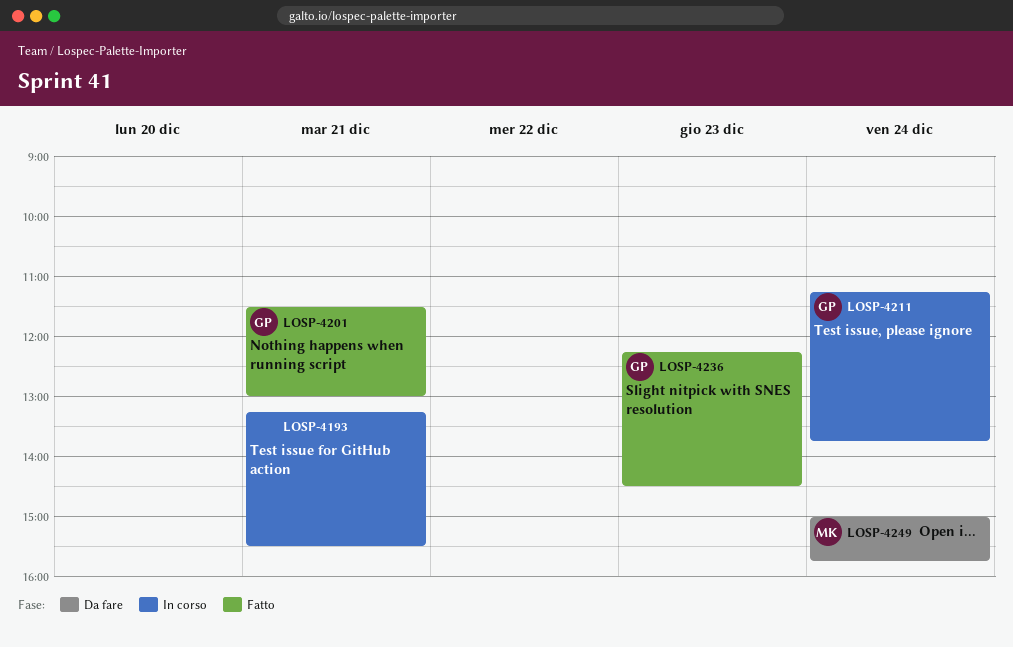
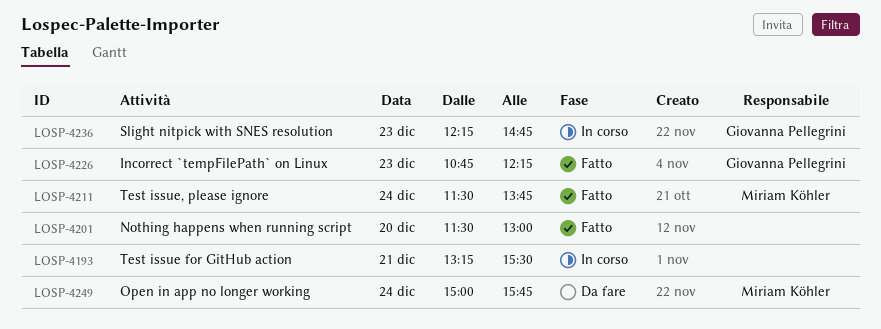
LOSP-4201, owner: Giovanna Pellegrini -> none
LOSP-4201, day: Dec 21 -> Dec 20
LOSP-4211, status: In corso -> Fatto
LOSP-4211, owner: Giovanna Pellegrini -> Miriam Köhler
LOSP-4211, begins: 11:15 -> 11:30
LOSP-4226: none -> present
LOSP-4236, status: Fatto -> In corso
LOSP-4236, ends: 14:30 -> 14:45

